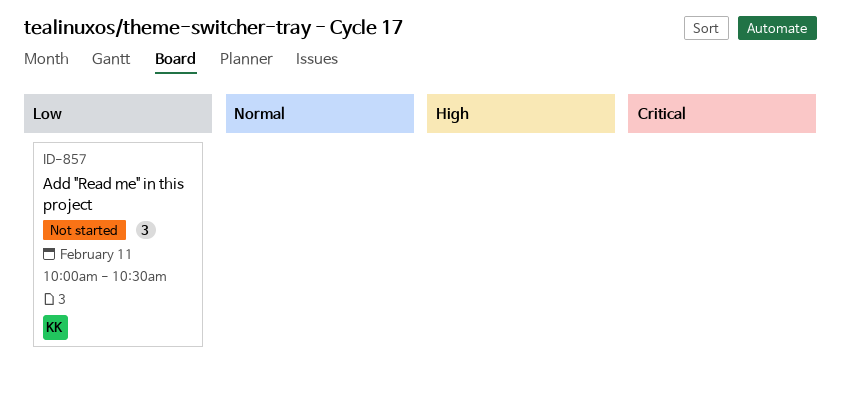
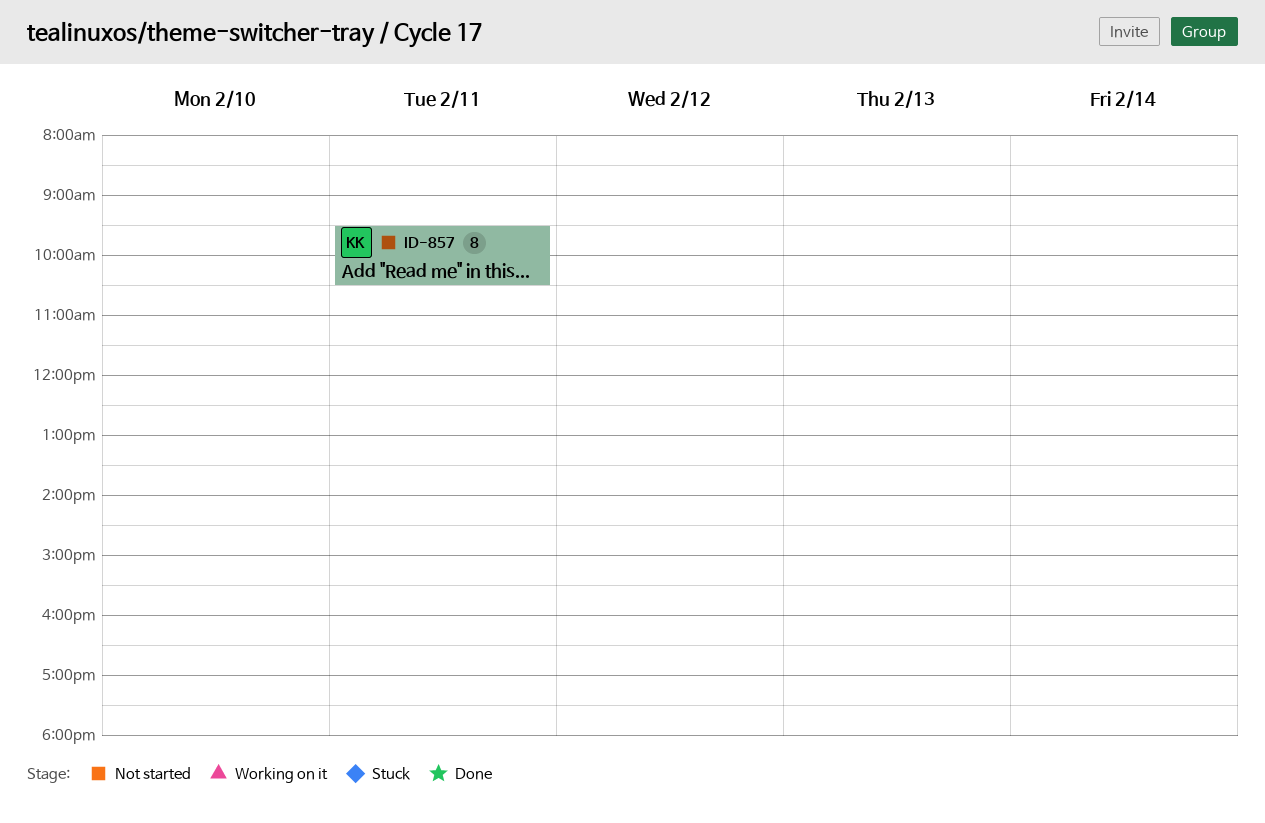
ID-857, estimate: 3 -> 8
ID-857, begins: 10:00 -> 09:30

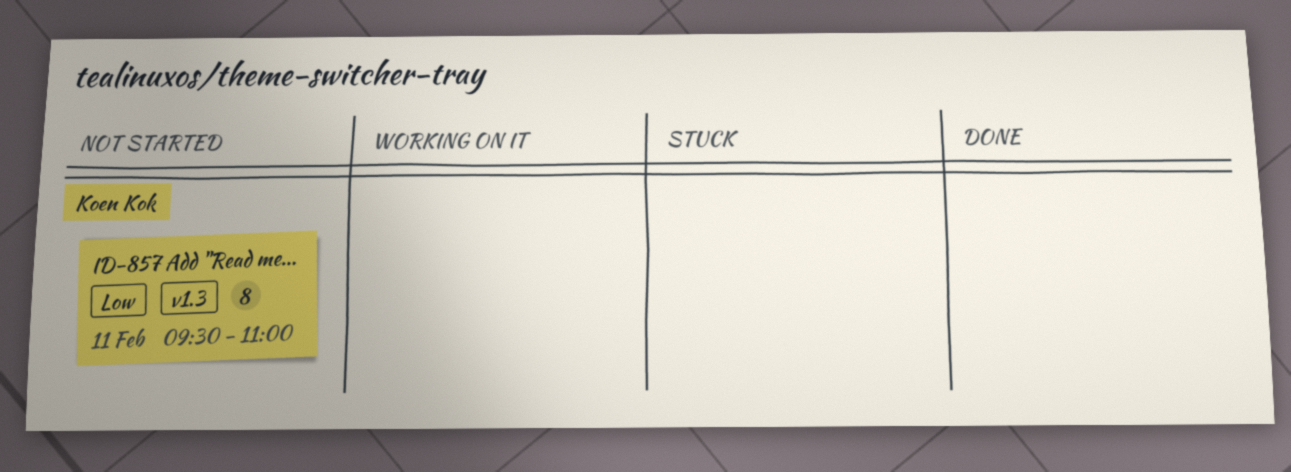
ID-857, ends: 10:30 -> 11:00

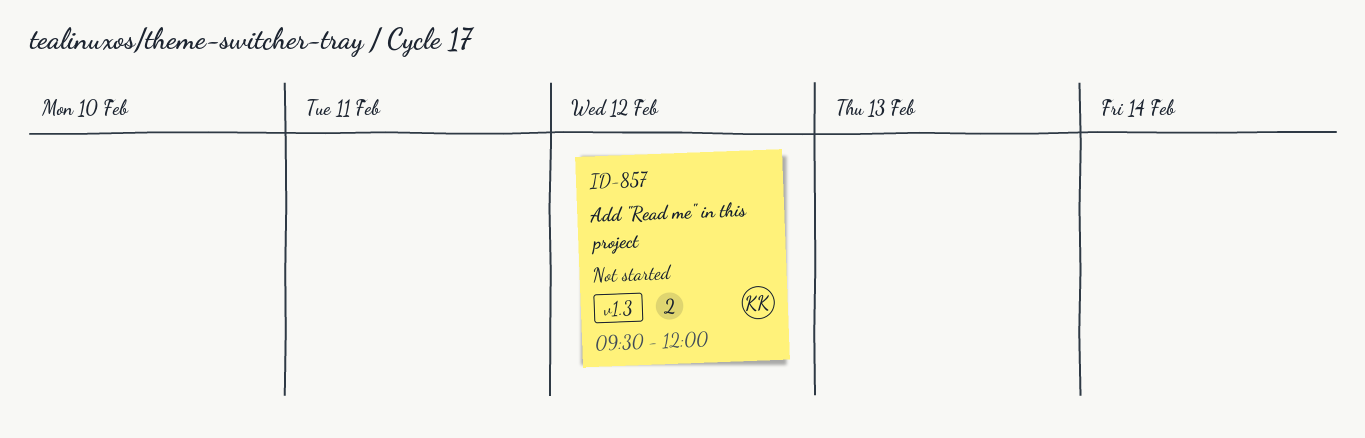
ID-857, estimate: 8 -> 2
ID-857, day: Feb 11 -> Feb 12
ID-857, ends: 11:00 -> 12:00

